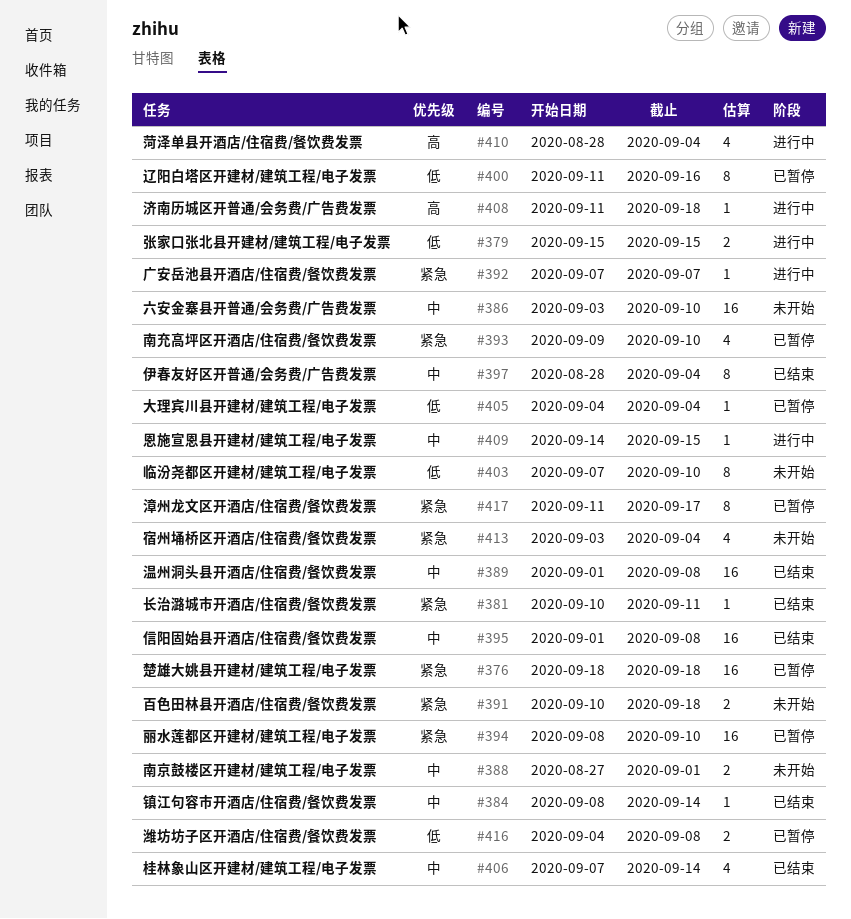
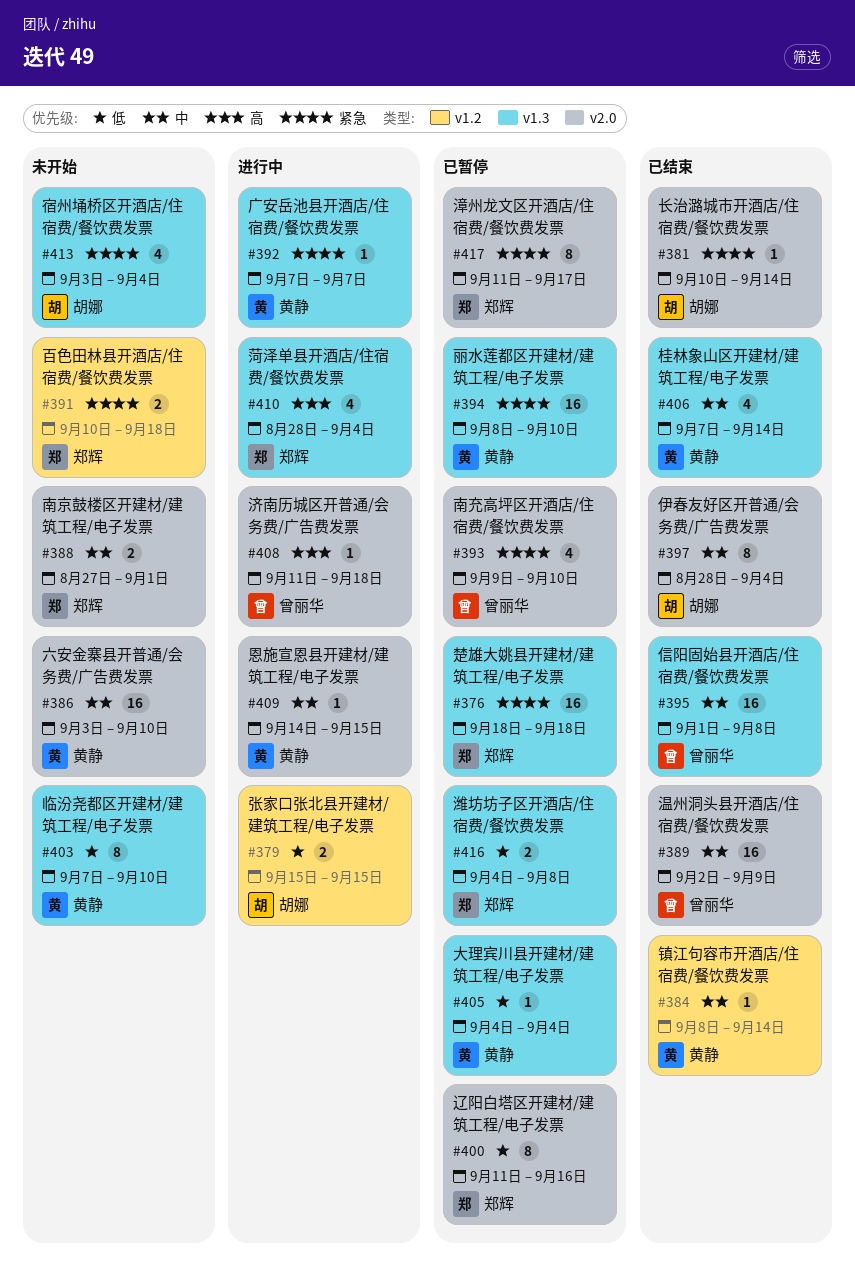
#381, due: Sep 11 -> Sep 14
#389, start: Sep 1 -> Sep 2
#389, due: Sep 8 -> Sep 9

